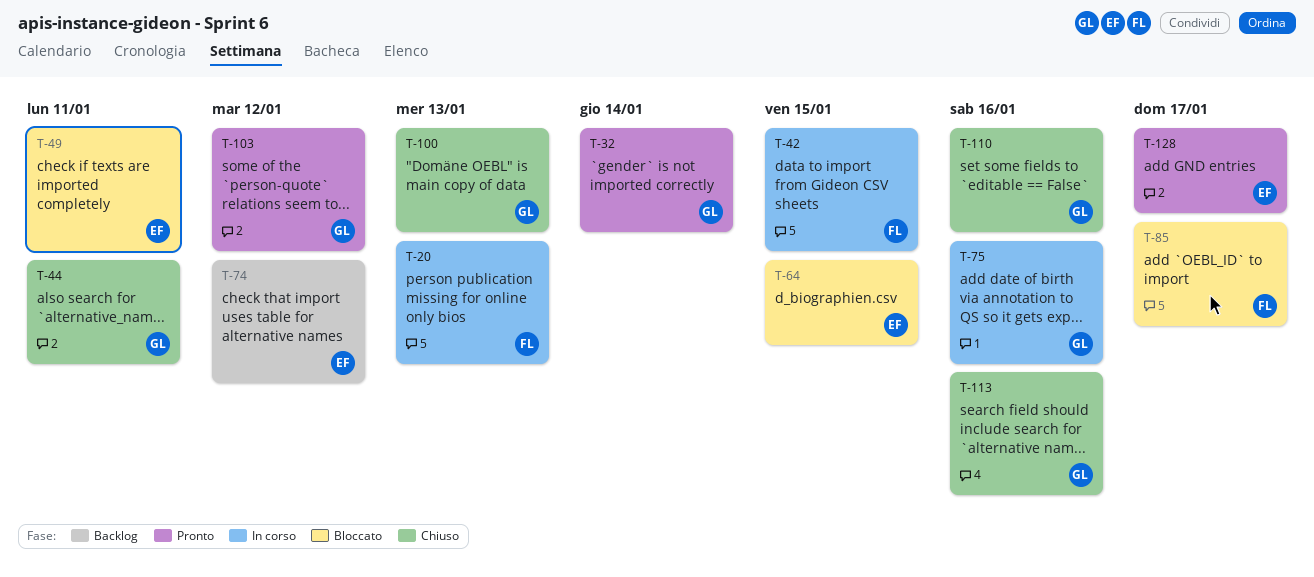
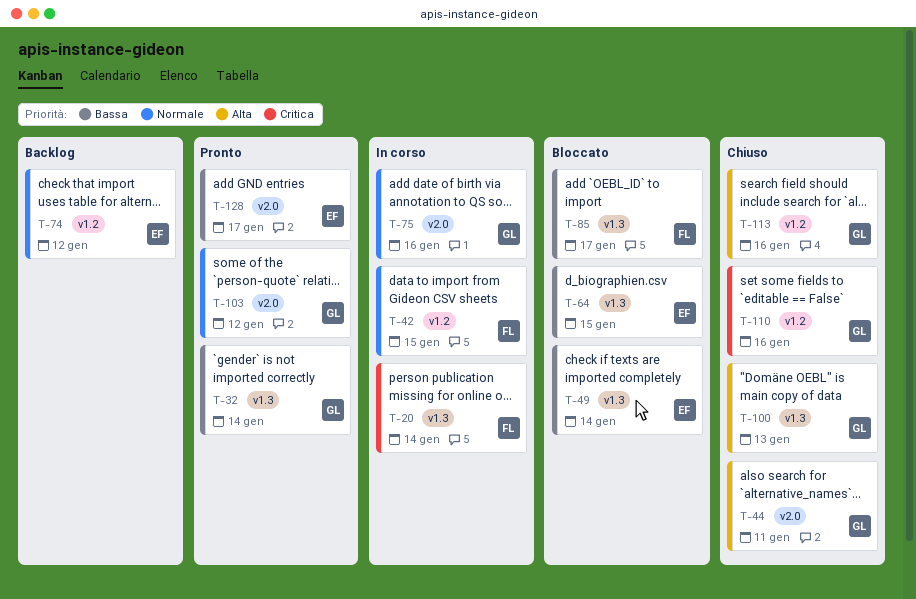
T-20, due: Jan 13 -> Jan 14
T-49, due: Jan 11 -> Jan 14

